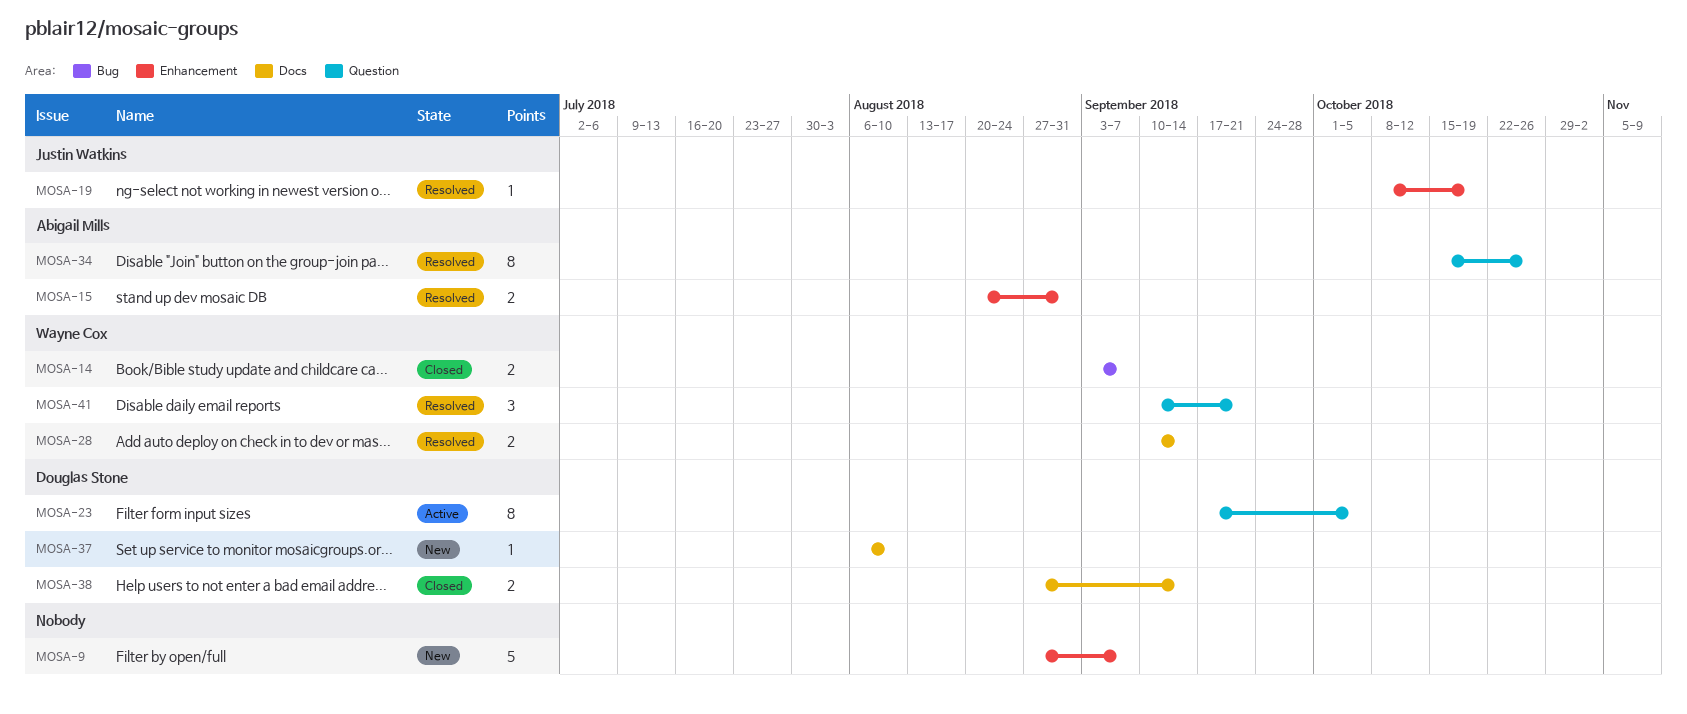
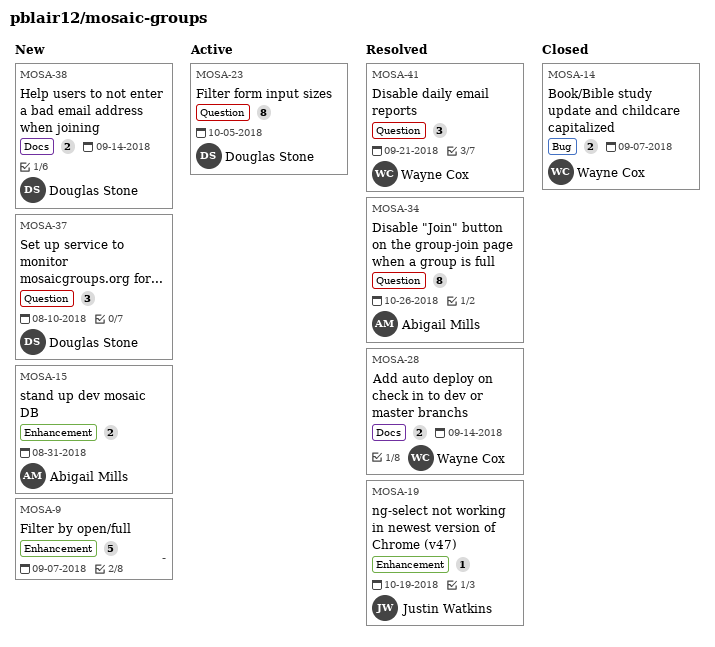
MOSA-15, status: Resolved -> New
MOSA-37, label: Docs -> Question
MOSA-37, estimate: 1 -> 3
MOSA-38, status: Closed -> New

